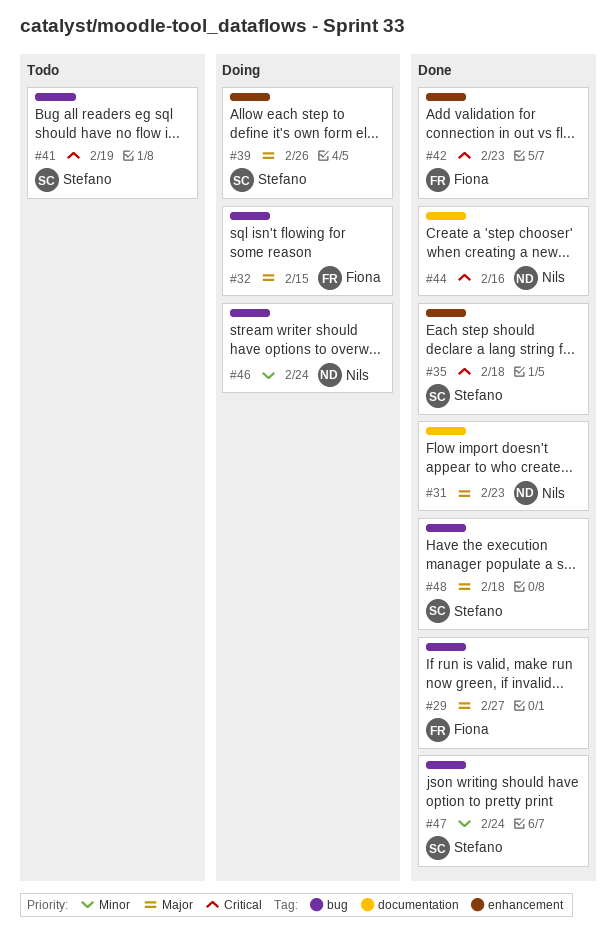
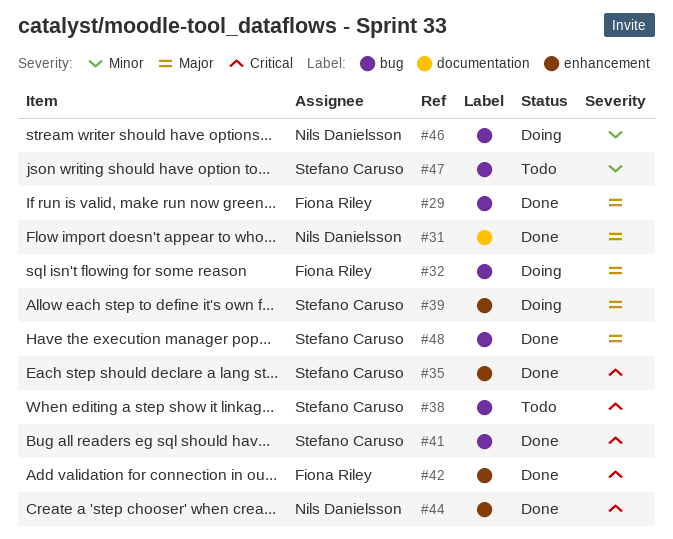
#38: none -> present
#41, status: Todo -> Done
#44, label: documentation -> enhancement
#47, status: Done -> Todo

